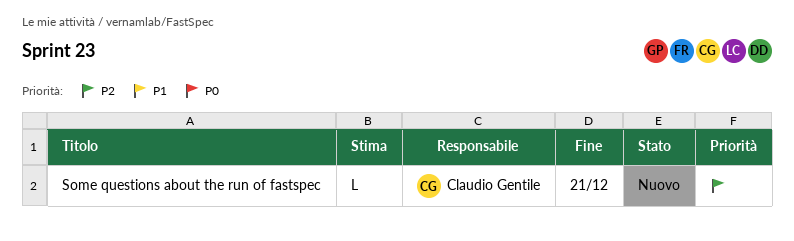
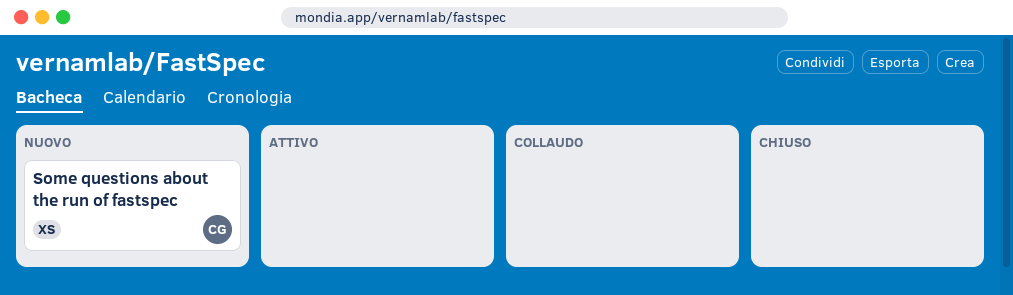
Some questions about the run of fastspec, estimate: L -> XS

